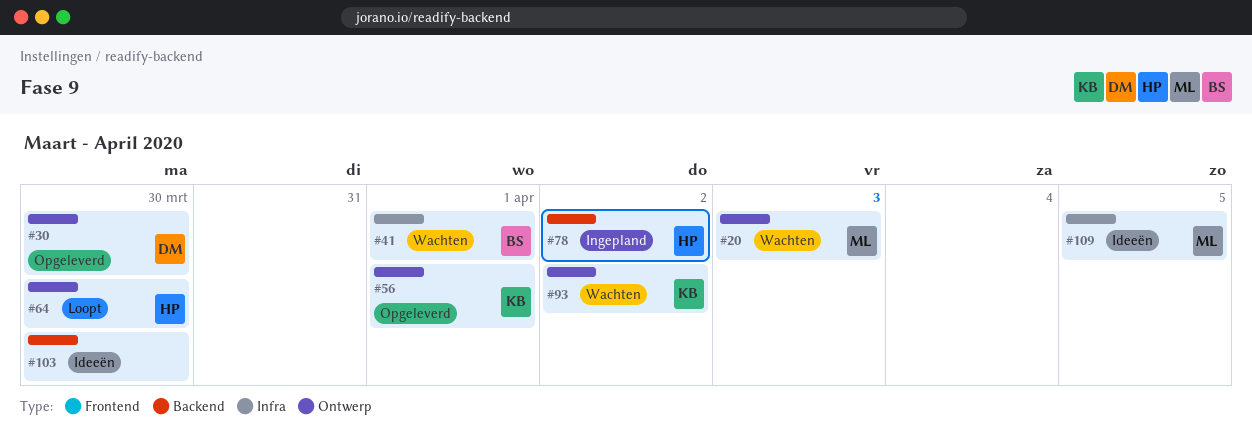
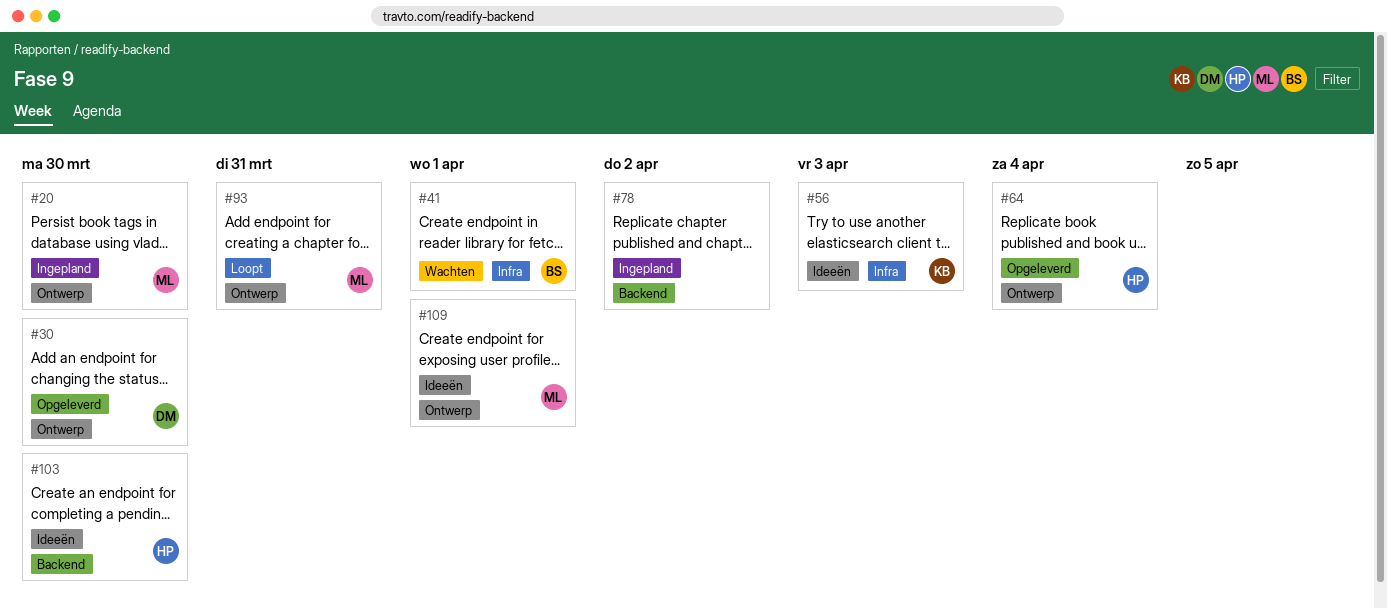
#20, status: Wachten -> Ingepland
#20, due: Apr 3 -> Mar 30
#56, status: Opgeleverd -> Ideeën
#56, label: Ontwerp -> Infra
#56, due: Apr 1 -> Apr 3
#64, status: Loopt -> Opgeleverd
#64, due: Mar 30 -> Apr 4
#78, owner: HP -> none
#93, status: Wachten -> Loopt
#93, owner: KB -> ML
#93, due: Apr 2 -> Mar 31
#103, owner: none -> HP
#109, label: Infra -> Ontwerp
#109, due: Apr 5 -> Apr 1

